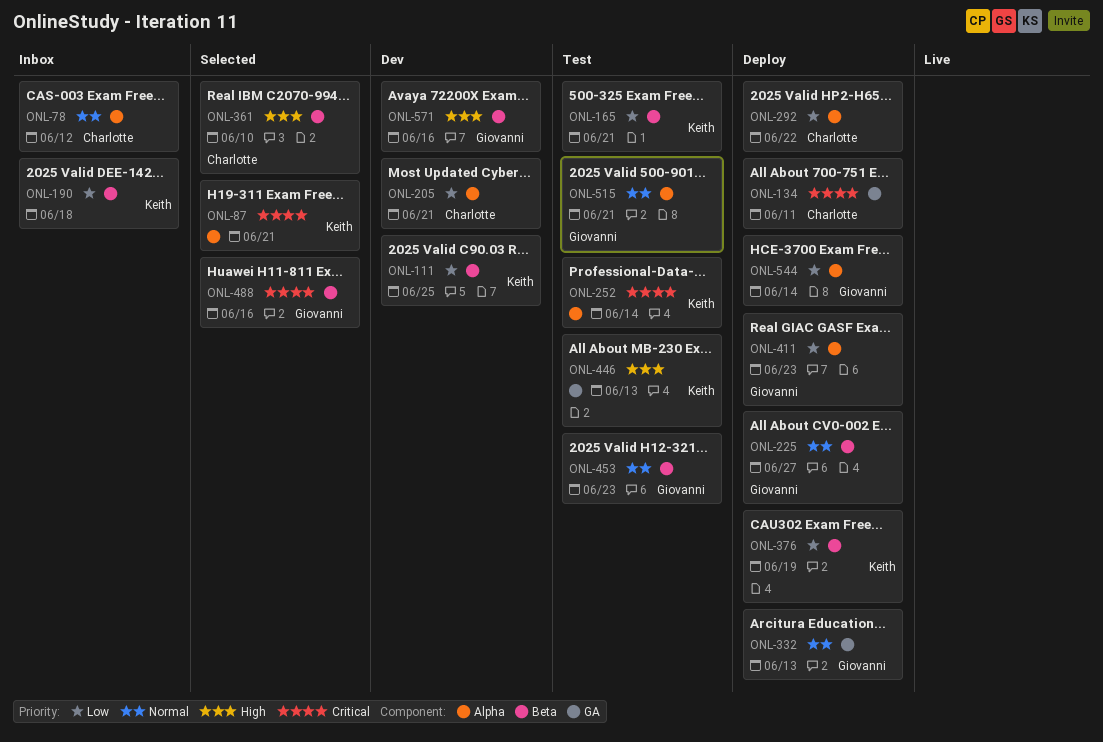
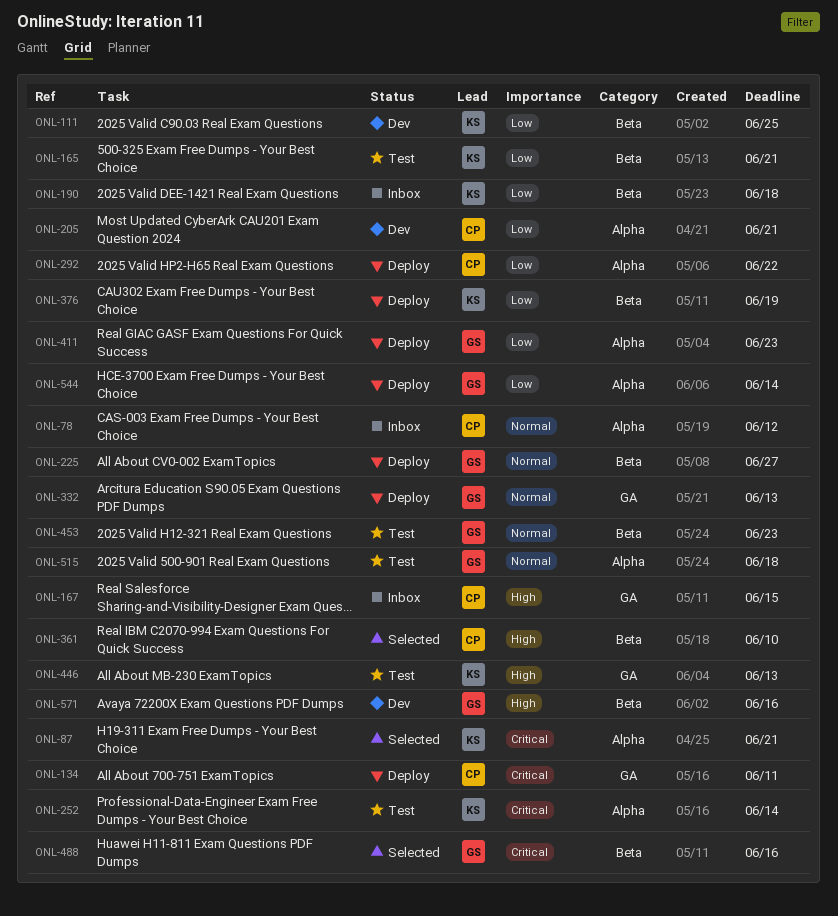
ONL-167: none -> present
ONL-515, due: Jun 21 -> Jun 18

